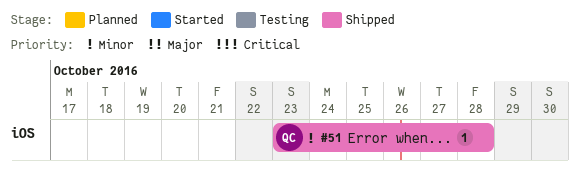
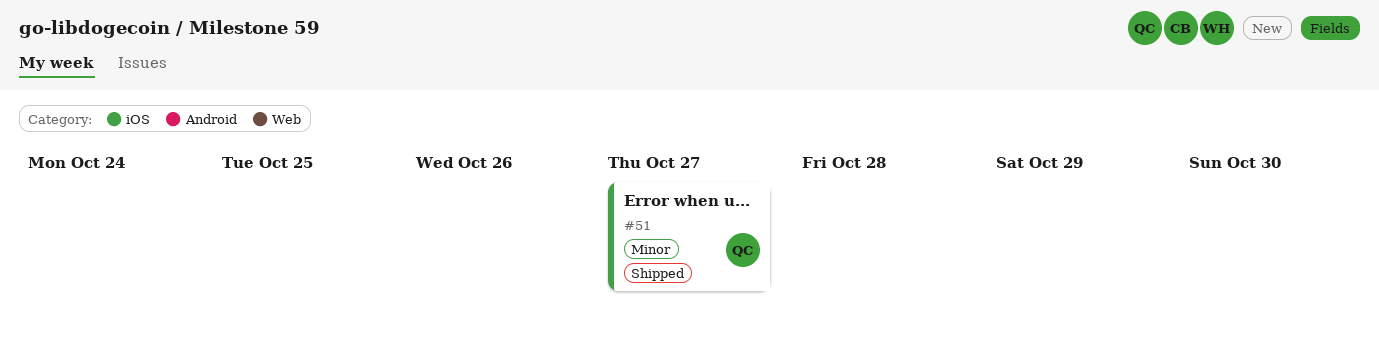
#51, due: Oct 28 -> Oct 27

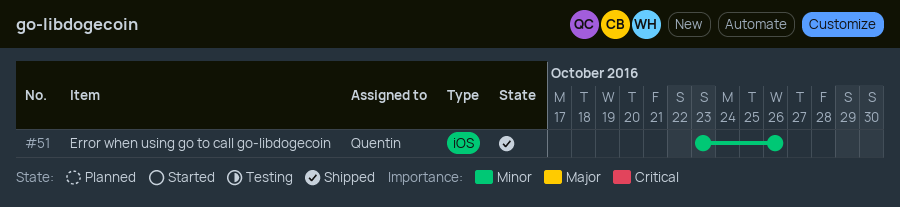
#51, due: Oct 27 -> Oct 26

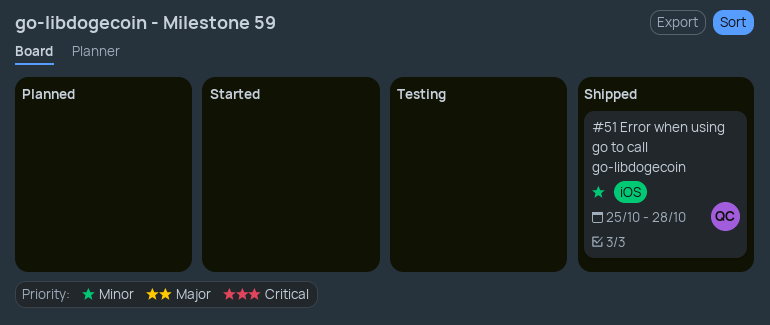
#51, start: Oct 23 -> Oct 25
#51, due: Oct 26 -> Oct 28

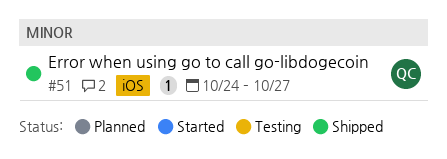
#51, start: Oct 25 -> Oct 24
#51, due: Oct 28 -> Oct 27

